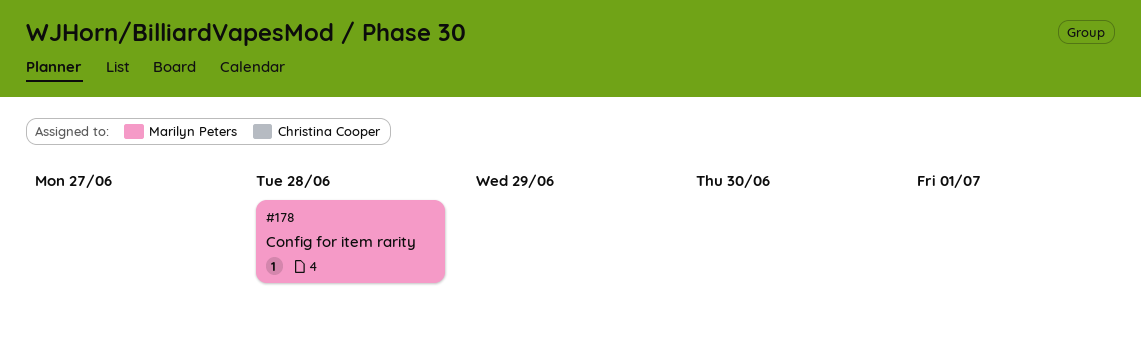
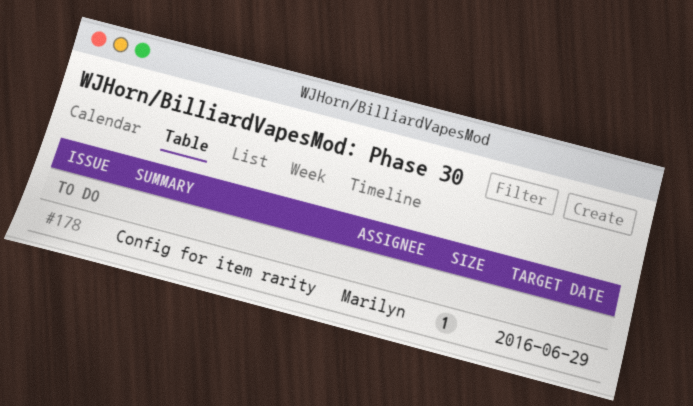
#178, due: Jun 28 -> Jun 29

